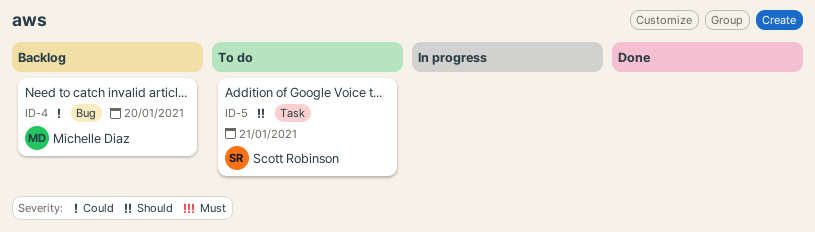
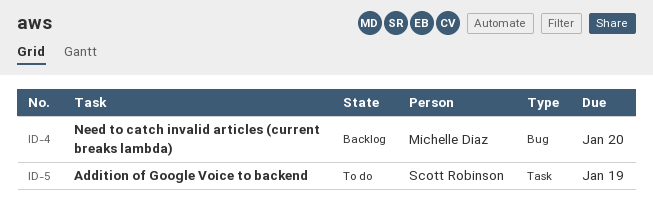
ID-5, due: Jan 21 -> Jan 19

